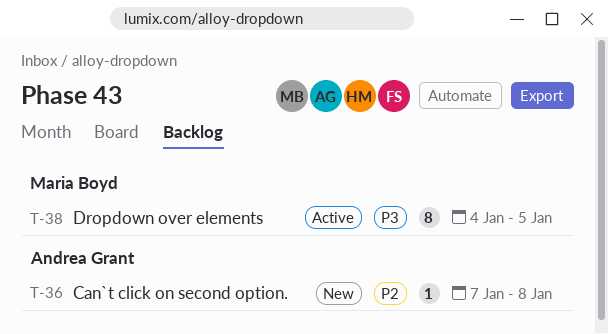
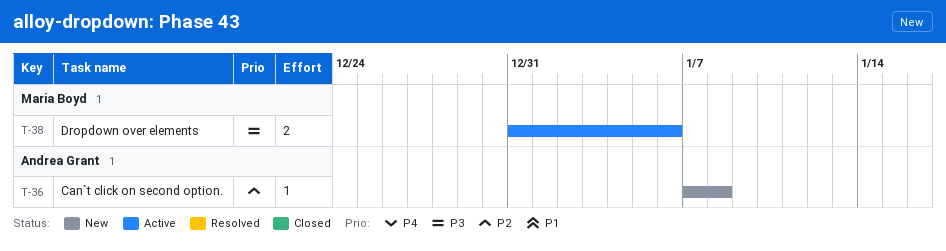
T-38, estimate: 8 -> 2
T-38, start: Jan 4 -> Dec 31
T-38, due: Jan 5 -> Jan 6

